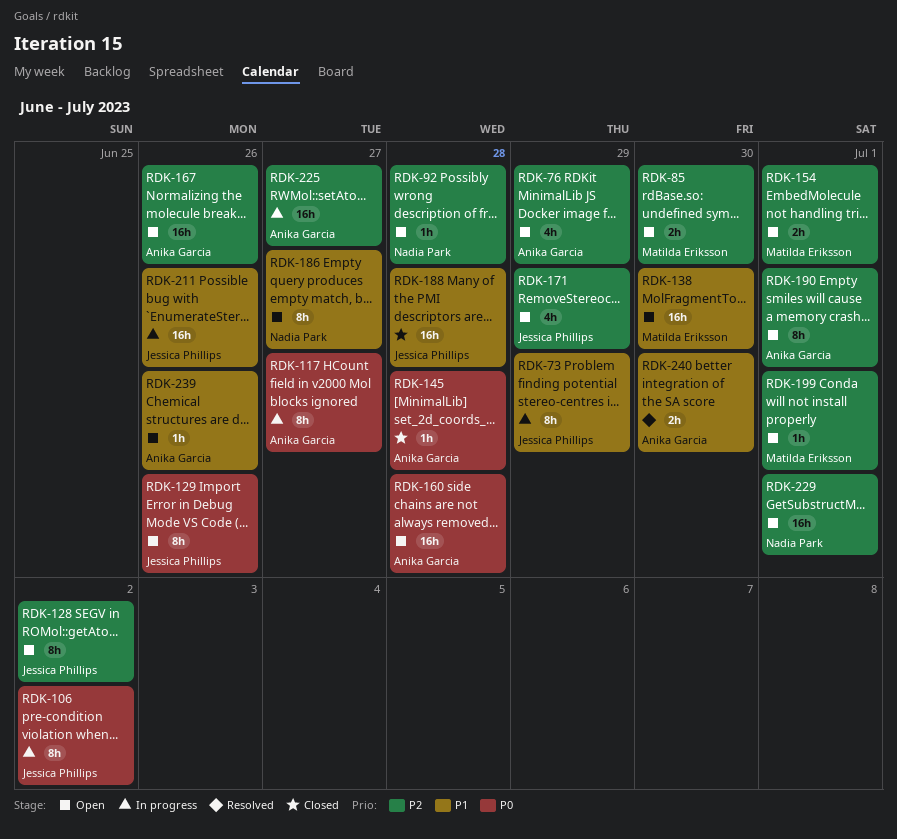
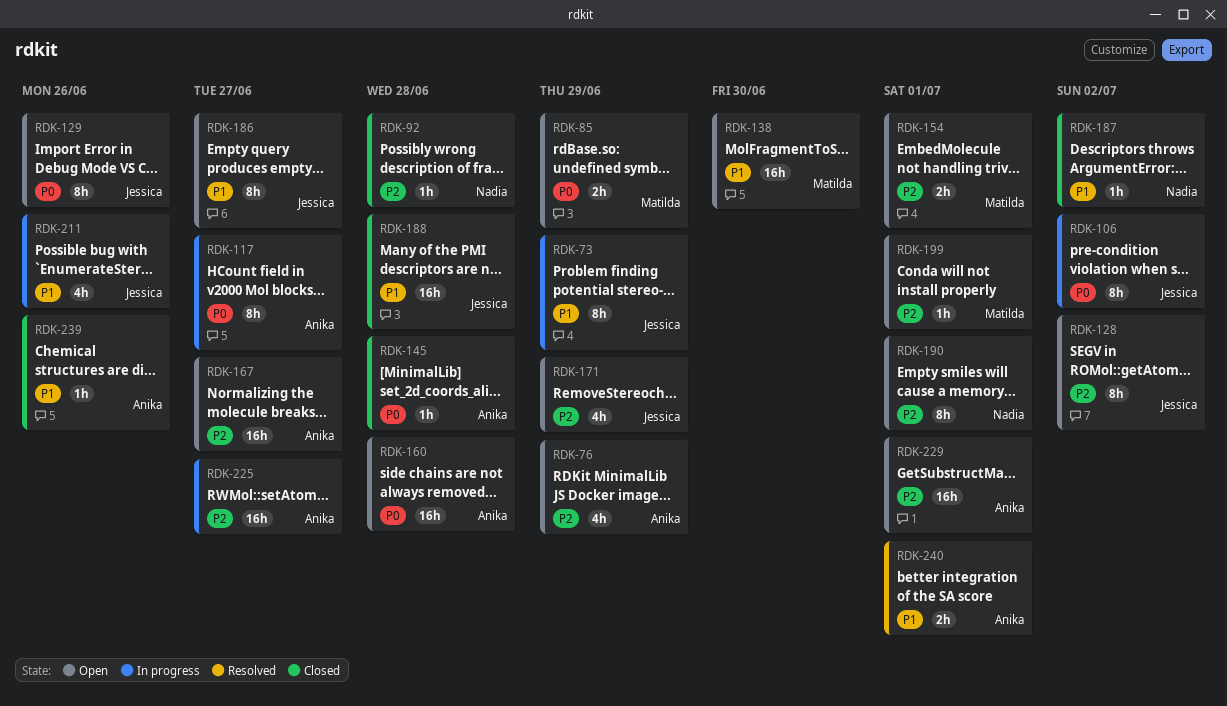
RDK-85, priority: P2 -> P0
RDK-85, due: Jun 30 -> Jun 29
RDK-92, status: Open -> Closed
RDK-167, due: Jun 26 -> Jun 27
RDK-186, owner: Nadia Park -> Jessica Phillips
RDK-187: none -> present
RDK-190, owner: Anika Garcia -> Nadia Park
RDK-211, estimate: 16h -> 4h
RDK-229, owner: Nadia Park -> Anika Garcia
RDK-239, status: Open -> Closed
RDK-240, due: Jun 30 -> Jul 1

